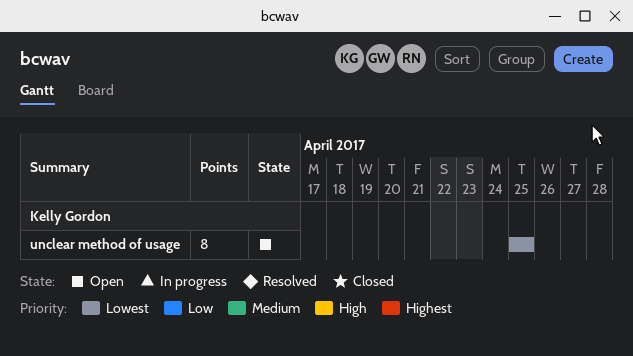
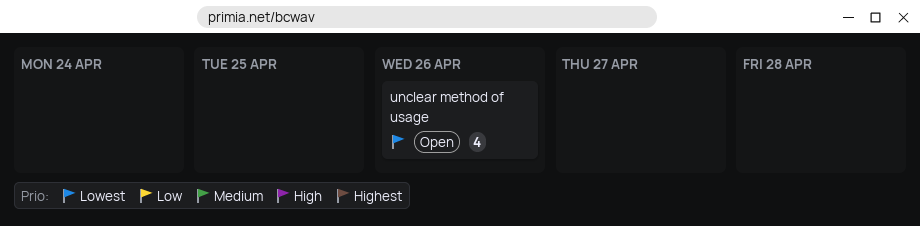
unclear method of usage, estimate: 8 -> 4
unclear method of usage, due: Apr 25 -> Apr 26

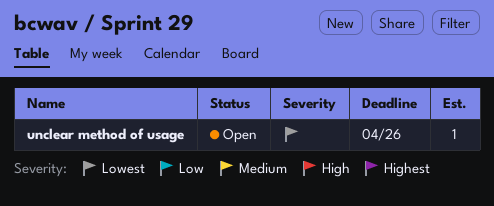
unclear method of usage, estimate: 4 -> 1

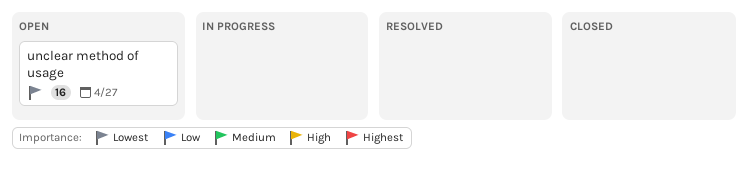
unclear method of usage, estimate: 1 -> 16
unclear method of usage, due: Apr 26 -> Apr 27

